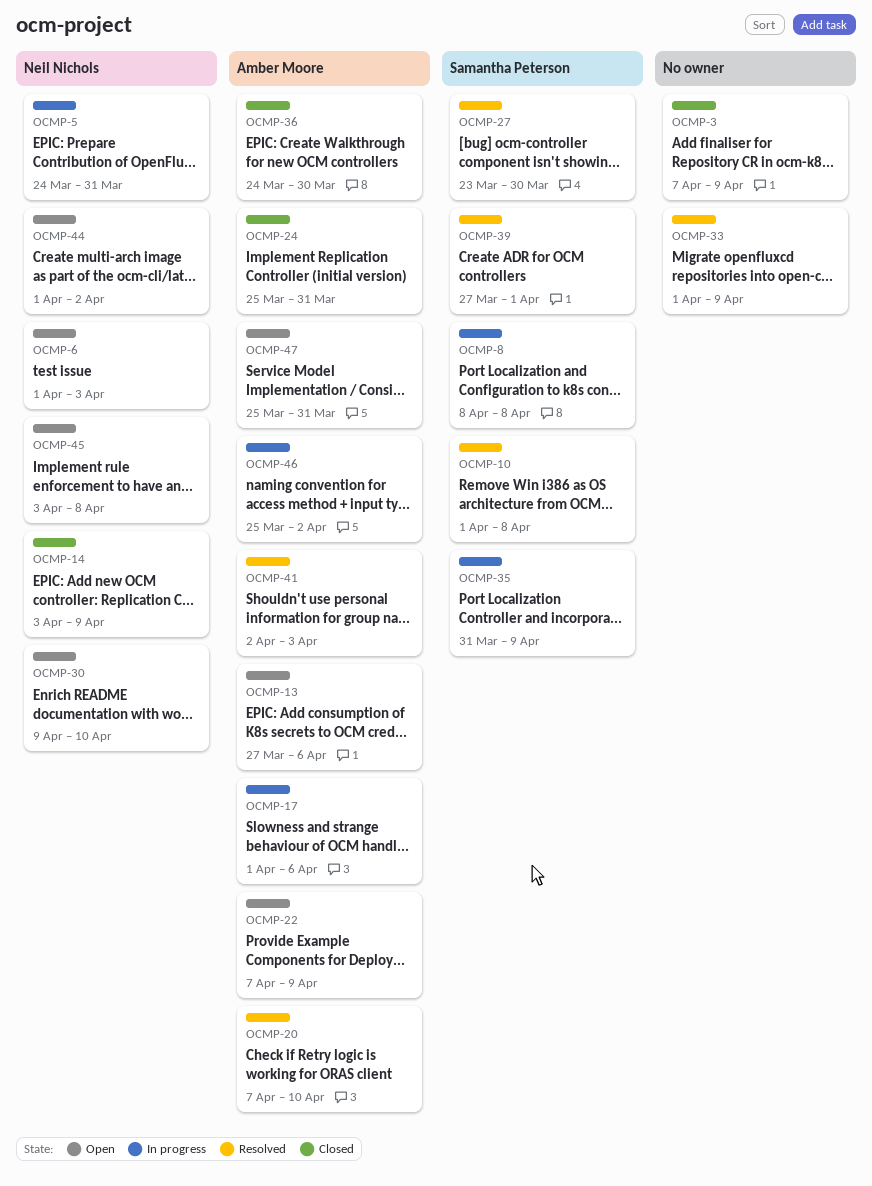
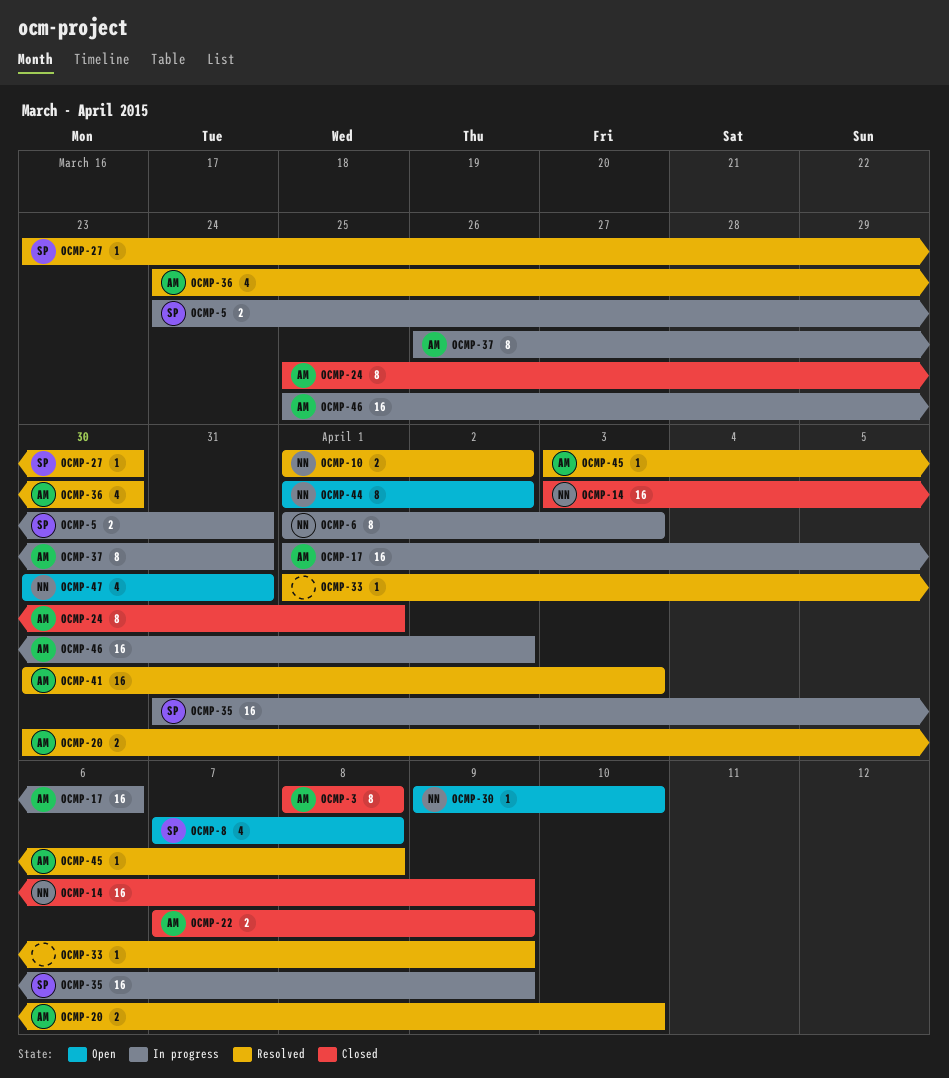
OCMP-3, owner: none -> Amber Moore
OCMP-3, start: Apr 7 -> Apr 8
OCMP-3, due: Apr 9 -> Apr 8
OCMP-5, owner: Neil Nichols -> Samantha Peterson
OCMP-6, status: Open -> In progress
OCMP-8, status: In progress -> Open
OCMP-8, start: Apr 8 -> Apr 7
OCMP-10, owner: Samantha Peterson -> Neil Nichols
OCMP-10, due: Apr 8 -> Apr 2
OCMP-13: present -> none
OCMP-20, start: Apr 7 -> Mar 30
OCMP-22, status: Open -> Closed
OCMP-24, due: Mar 31 -> Apr 1
OCMP-36, status: Closed -> Resolved
OCMP-37: none -> present
OCMP-39: present -> none
OCMP-41, start: Apr 2 -> Mar 30
OCMP-45, status: Open -> Resolved
OCMP-45, owner: Neil Nichols -> Amber Moore
OCMP-47, owner: Amber Moore -> Neil Nichols
OCMP-47, start: Mar 25 -> Mar 30

